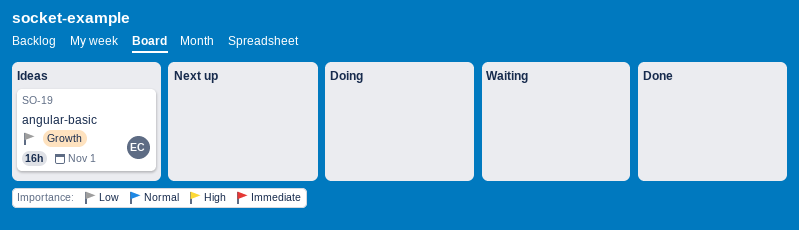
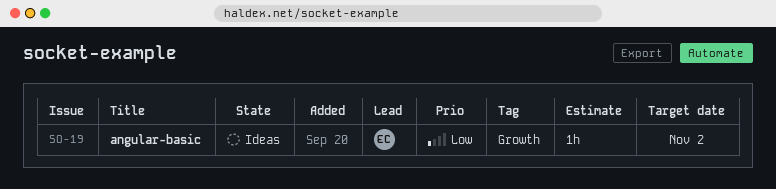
SO-19, estimate: 16h -> 1h
SO-19, due: Nov 1 -> Nov 2

